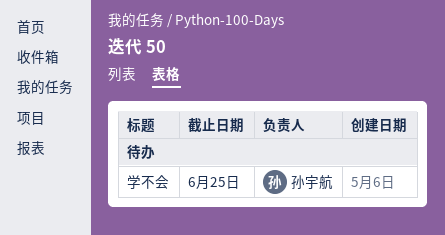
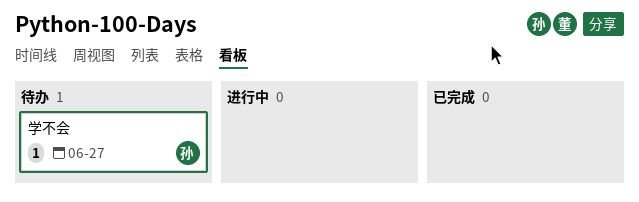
学不会, due: Jun 25 -> Jun 27

